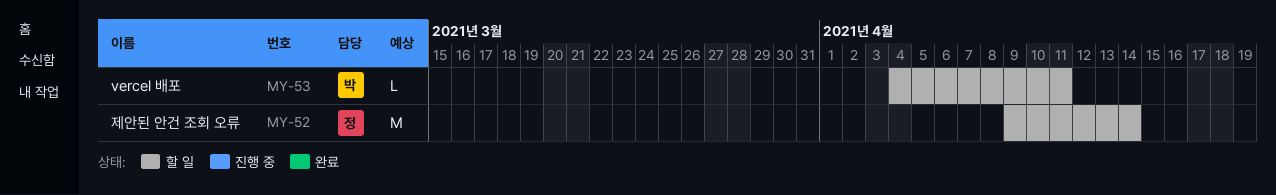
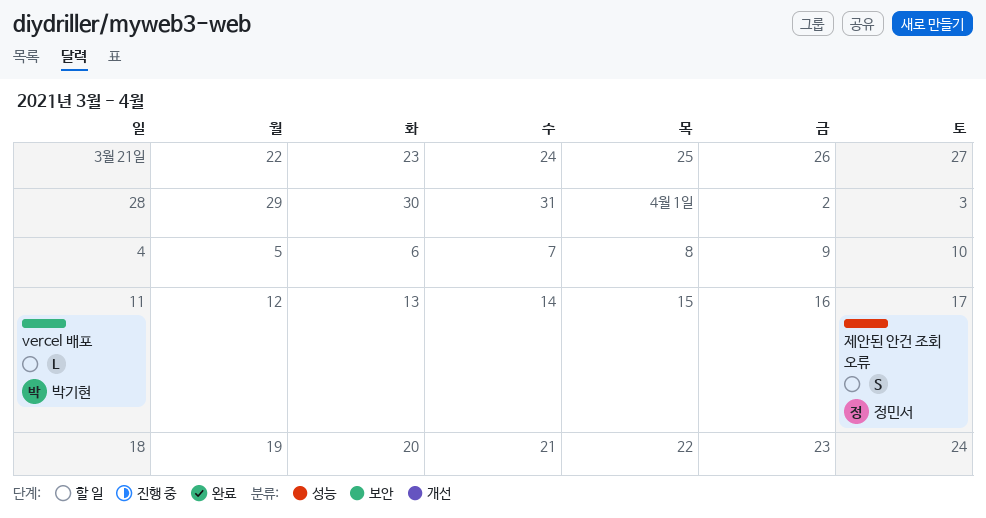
제안된 안건 조회 오류, estimate: M -> S
제안된 안건 조회 오류, due: Apr 14 -> Apr 17

